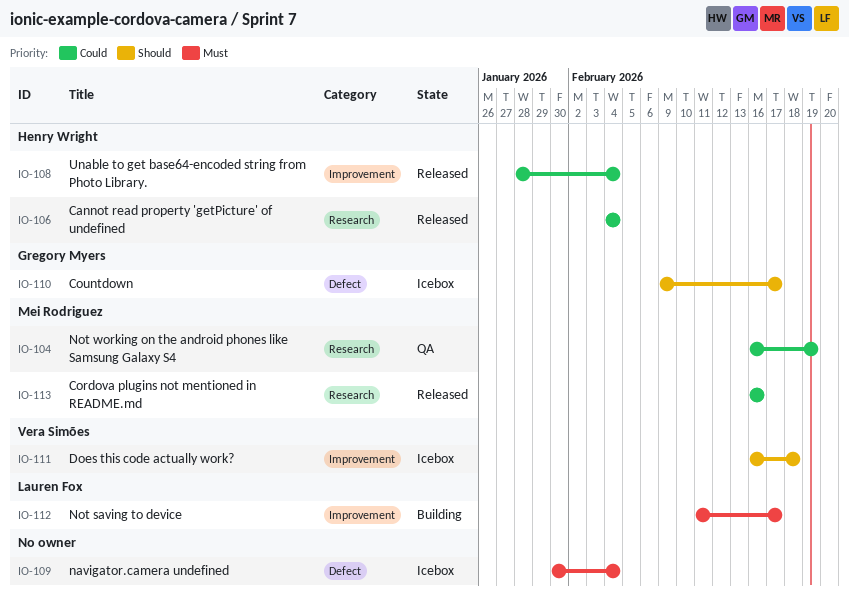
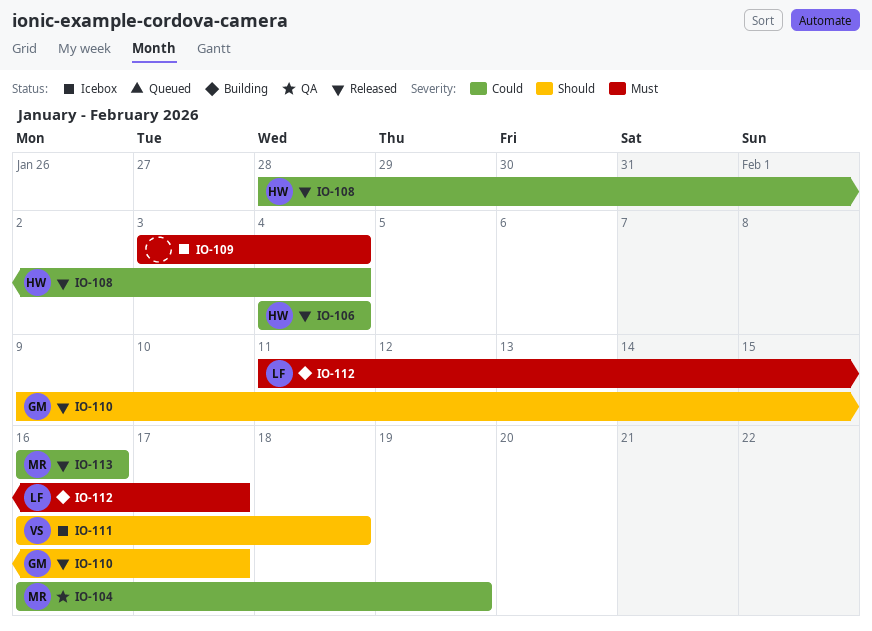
IO-109, start: Jan 30 -> Feb 3
IO-110, status: Icebox -> Released

